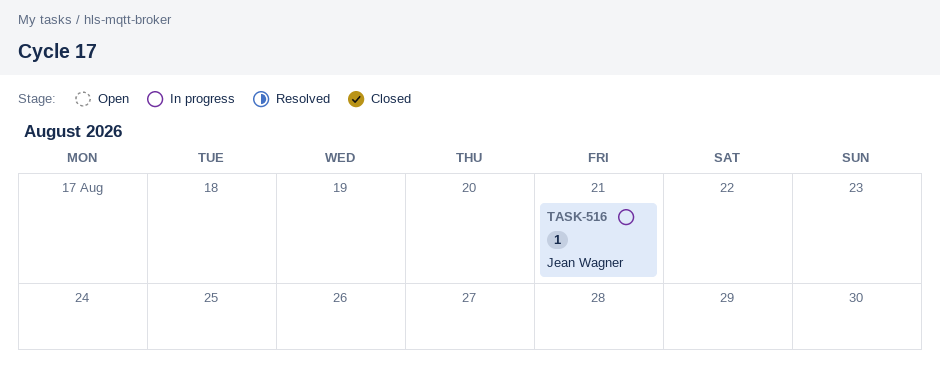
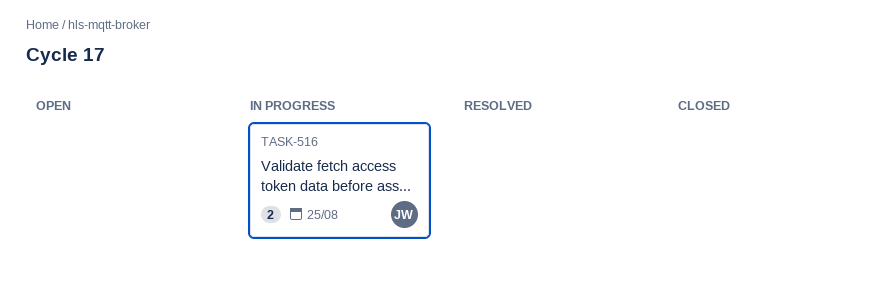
TASK-516, estimate: 1 -> 2
TASK-516, due: Aug 21 -> Aug 25

